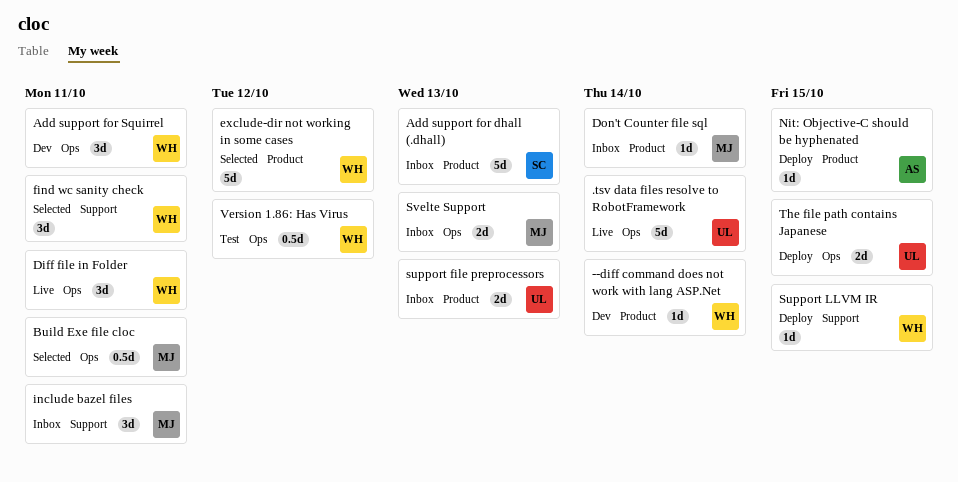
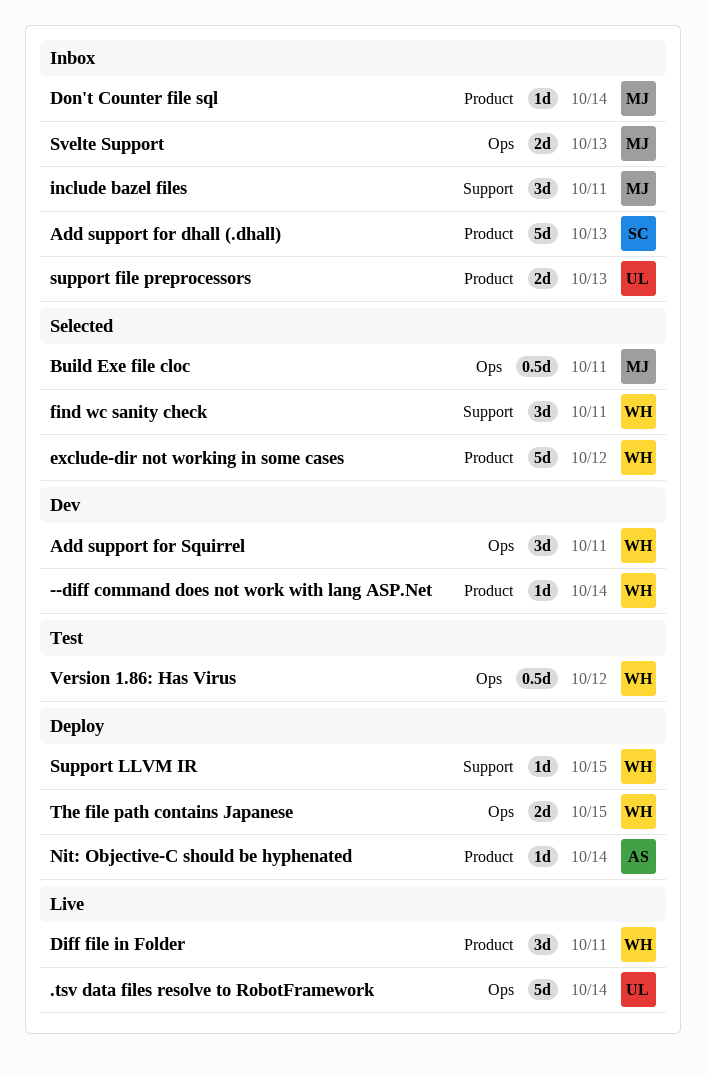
Diff file in Folder, label: Ops -> Product
Nit: Objective-C should be hyphenated, due: Oct 15 -> Oct 14
The file path contains Japanese, owner: UL -> WH

